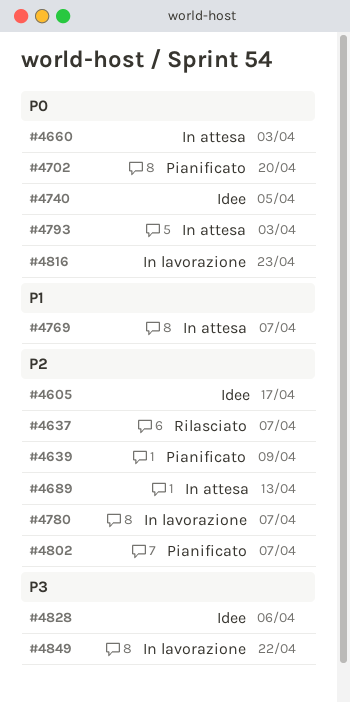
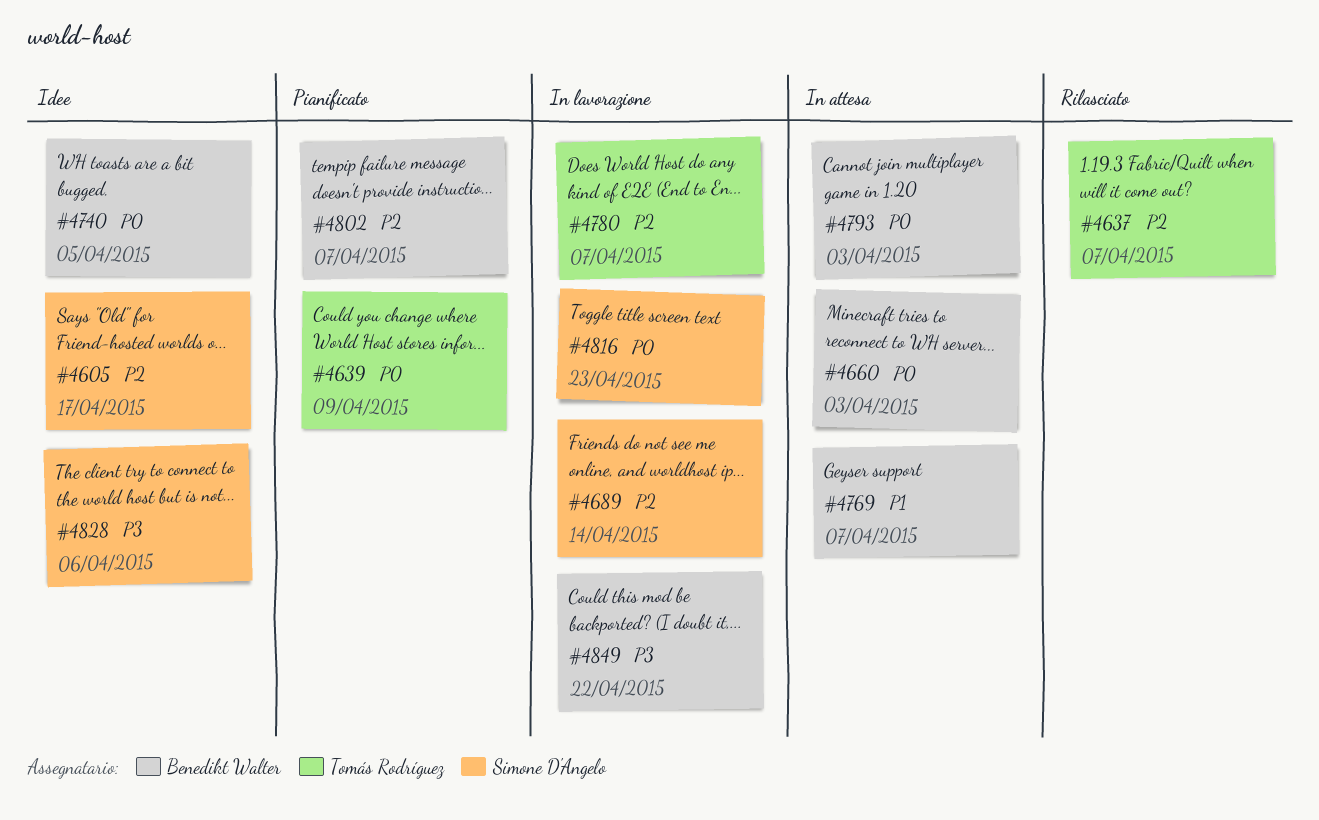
#4639, priority: P2 -> P0
#4689, status: In attesa -> In lavorazione
#4689, due: Apr 13 -> Apr 14
#4702: present -> none

